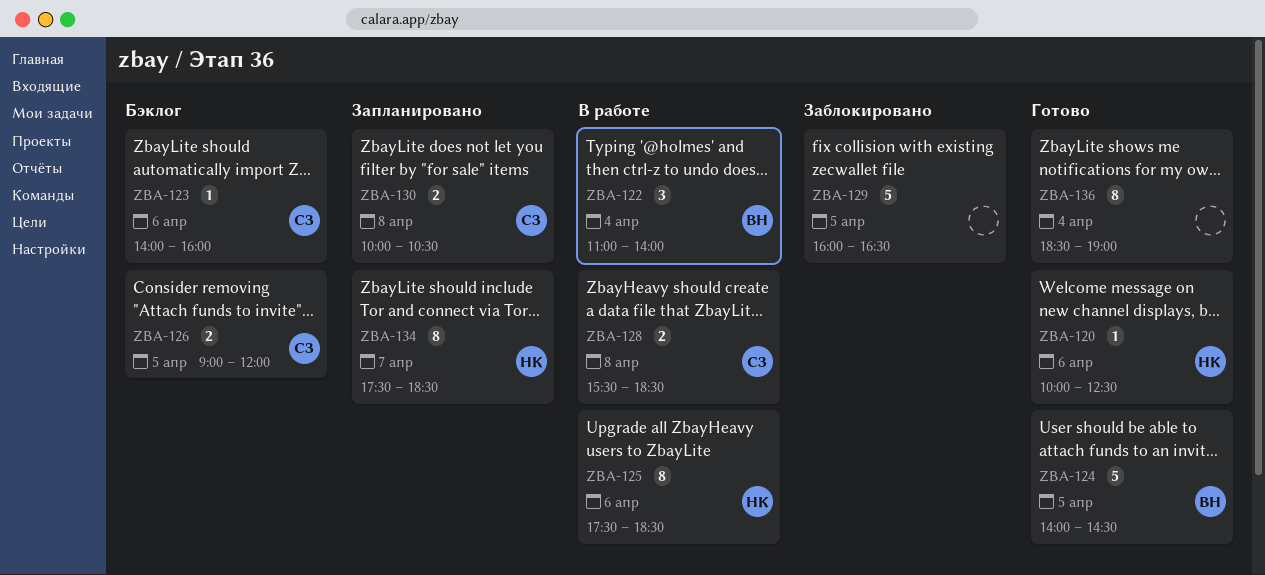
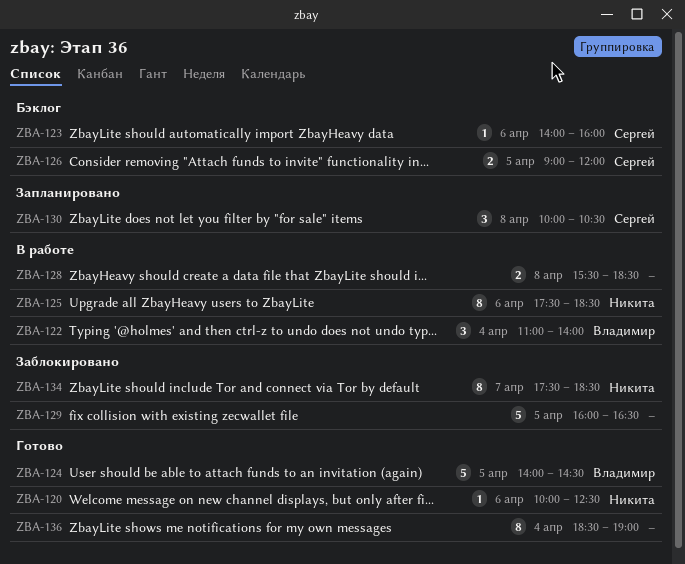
ZBA-128, owner: Сергей -> none
ZBA-130, estimate: 2 -> 3
ZBA-134, status: Запланировано -> Заблокировано

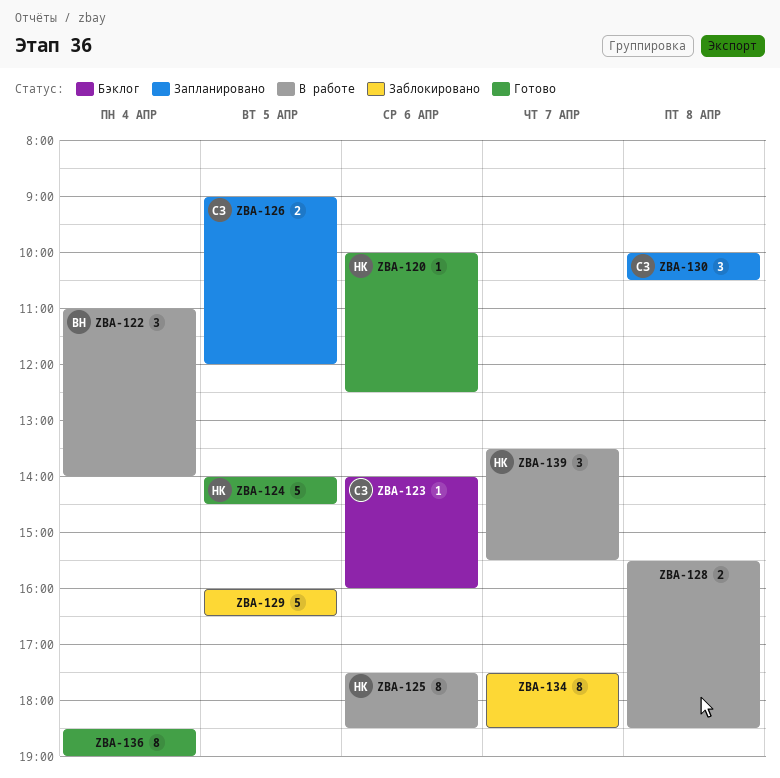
ZBA-124, owner: Владимир -> Никита
ZBA-126, status: Бэклог -> Запланировано
ZBA-134, owner: Никита -> none
ZBA-139: none -> present

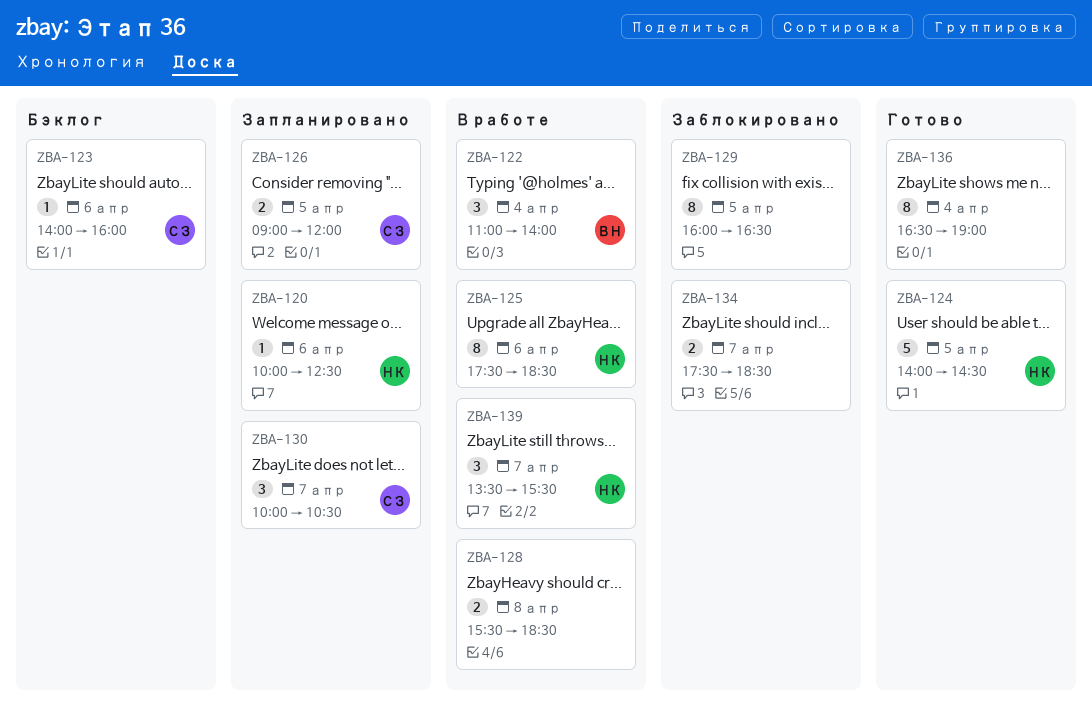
ZBA-120, status: Готово -> Запланировано
ZBA-129, estimate: 5 -> 8
ZBA-130, day: Apr 8 -> Apr 7
ZBA-134, estimate: 8 -> 2
ZBA-136, begins: 18:30 -> 16:30

